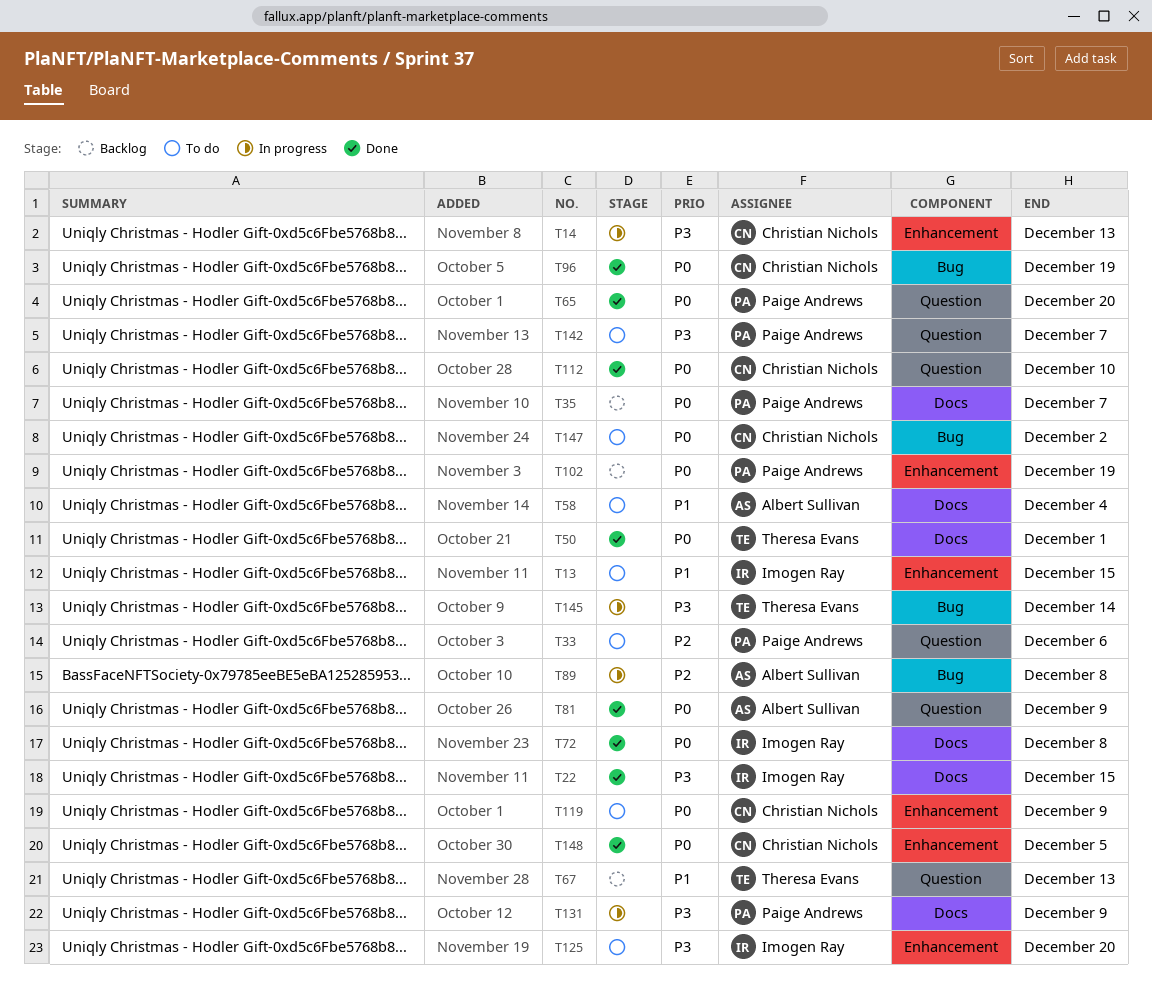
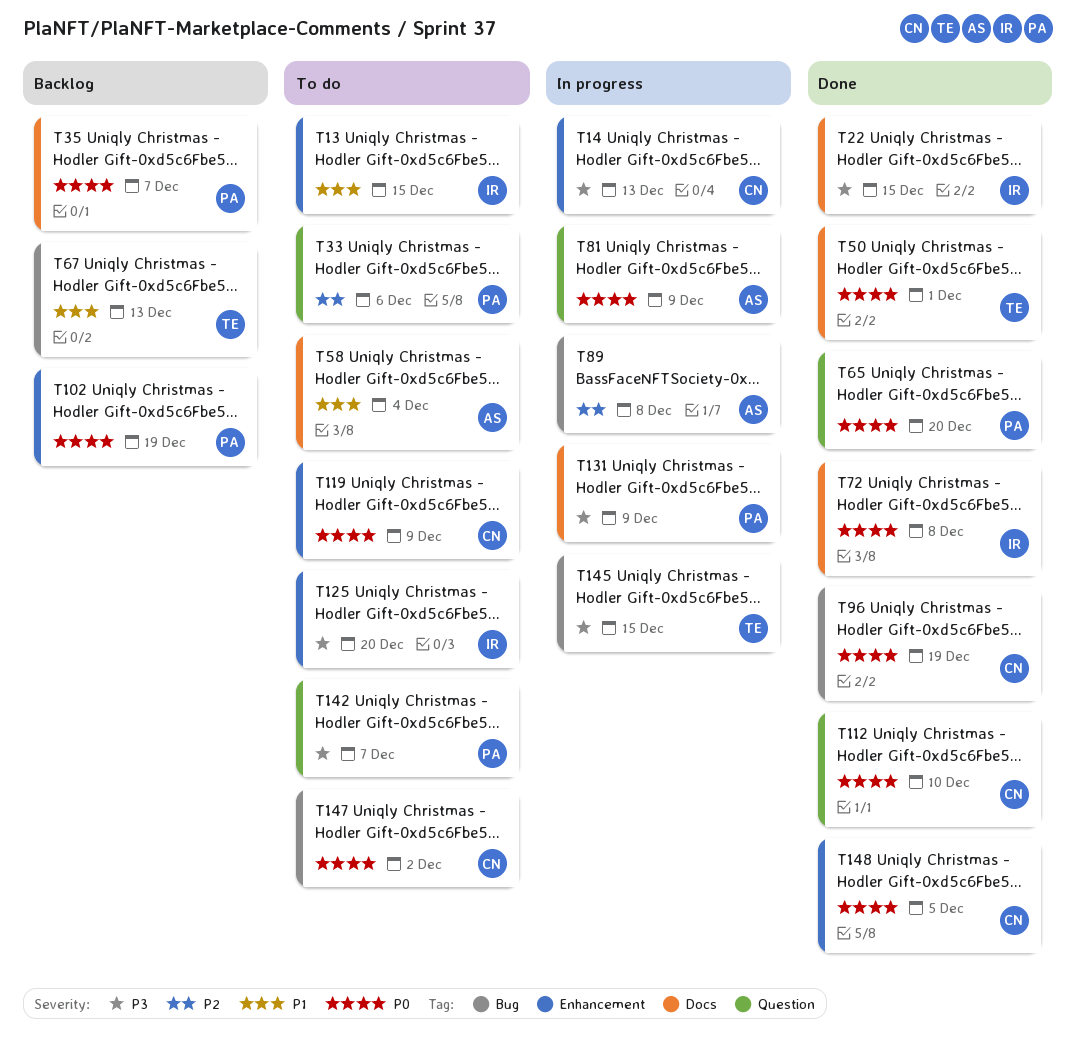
T67, label: Question -> Bug
T81, status: Done -> In progress
T145, due: Dec 14 -> Dec 15

